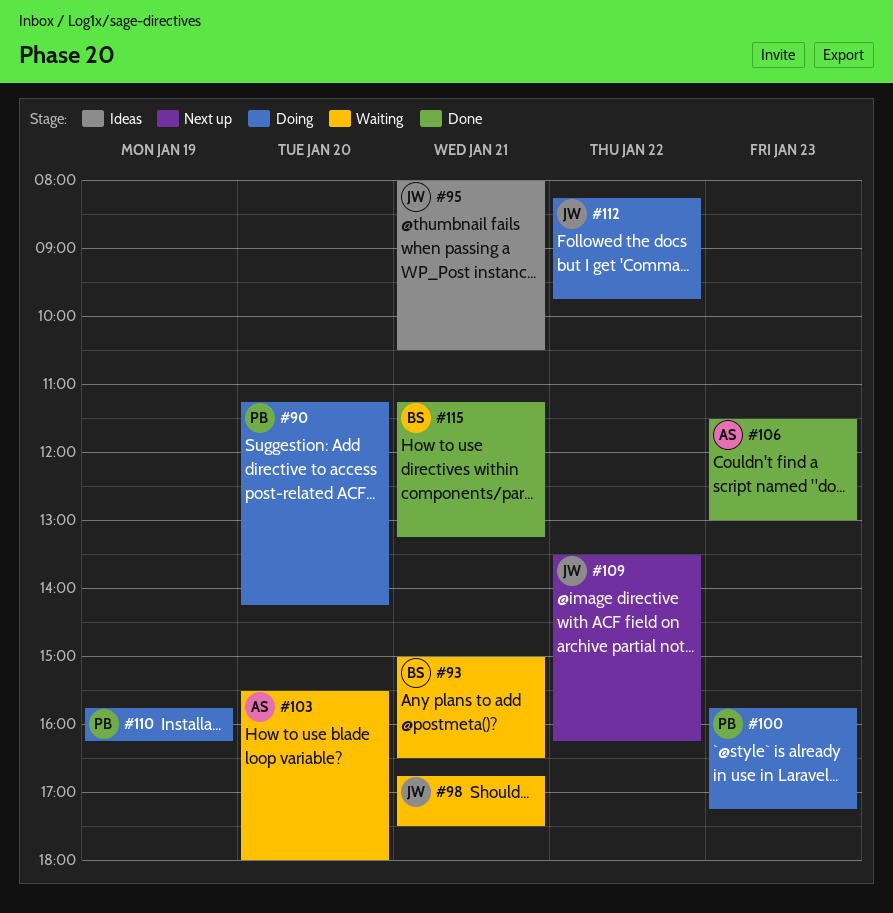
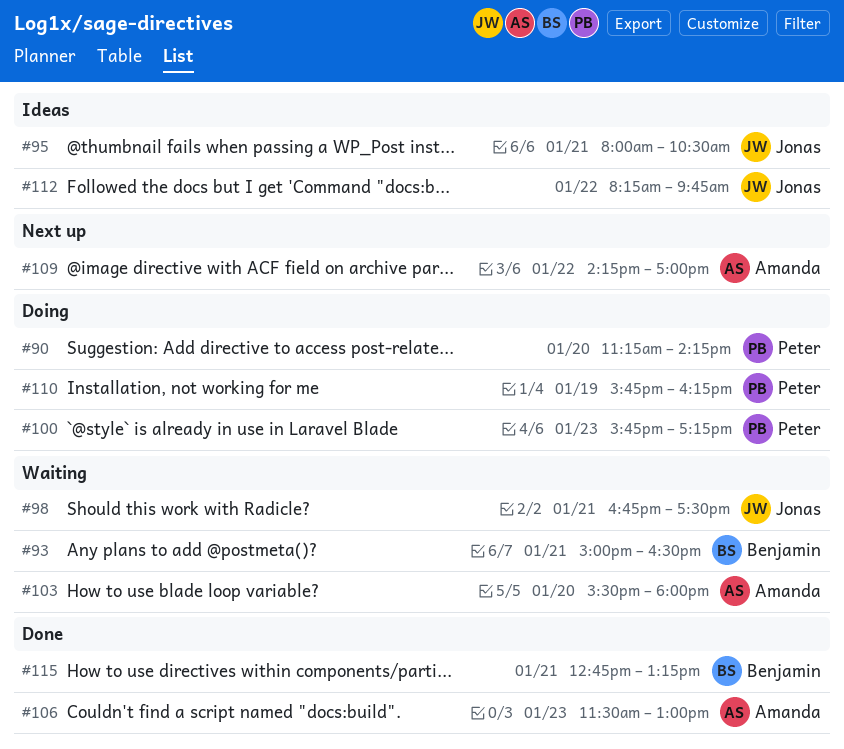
#109, owner: Jonas -> Amanda
#109, begins: 13:30 -> 14:15
#109, ends: 16:15 -> 17:00
#112, status: Doing -> Ideas
#115, begins: 11:15 -> 12:45

